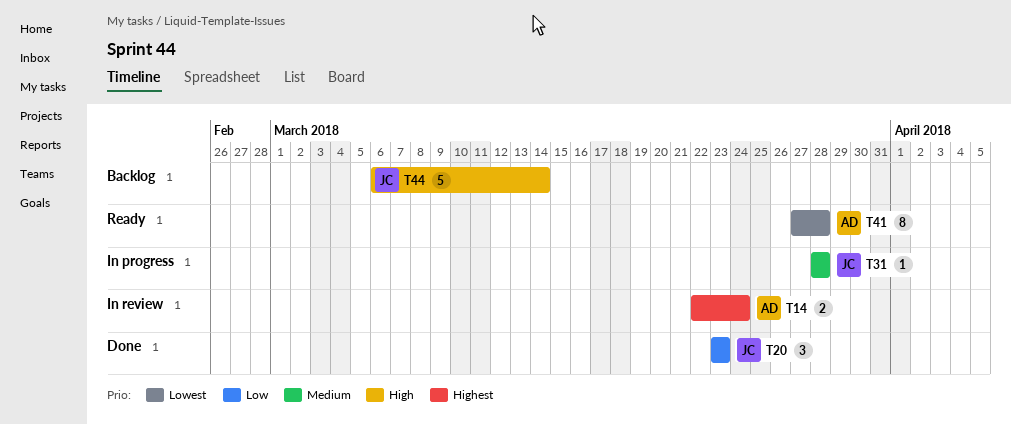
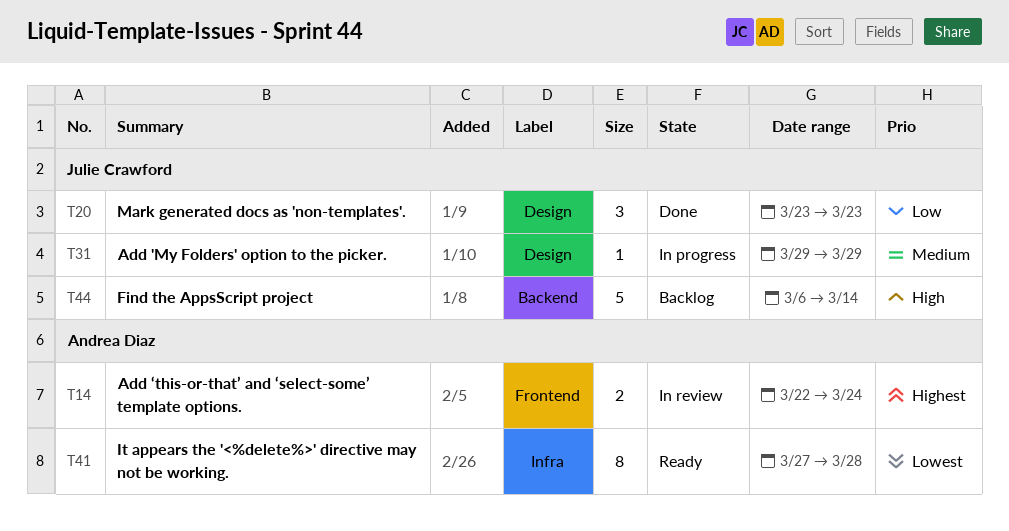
T31, start: Mar 28 -> Mar 29
T31, due: Mar 28 -> Mar 29

